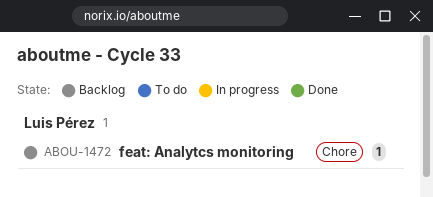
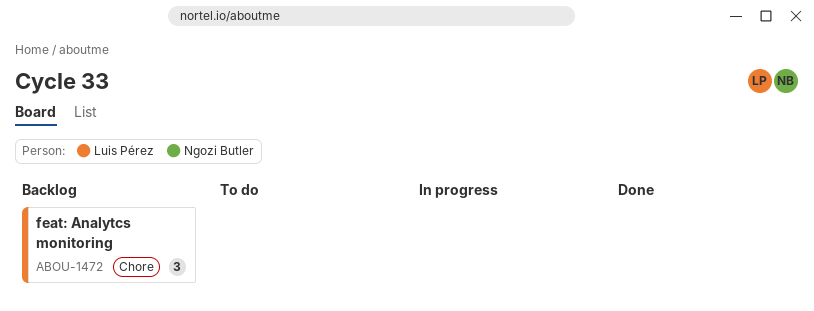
ABOU-1472, estimate: 1 -> 3

